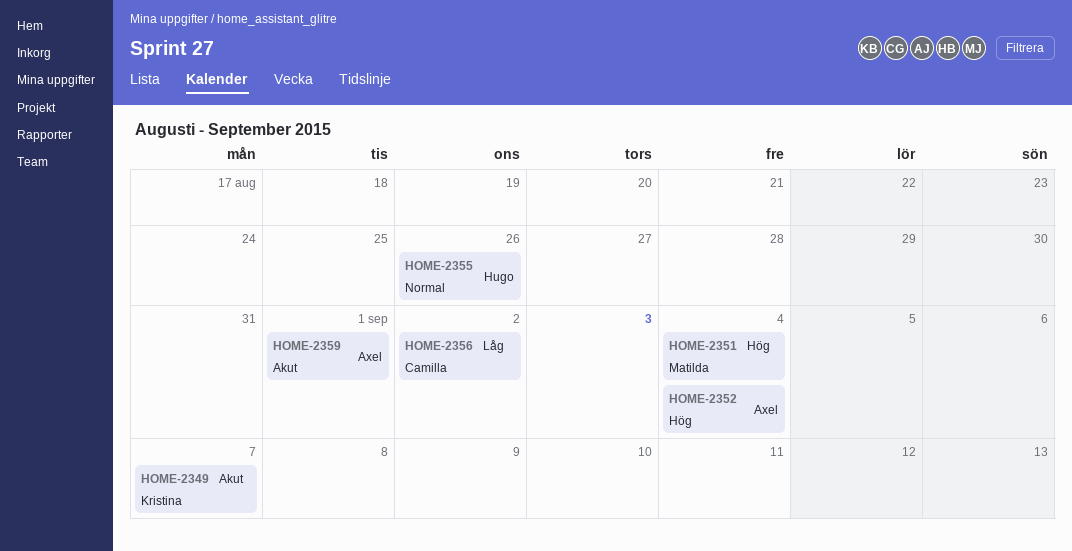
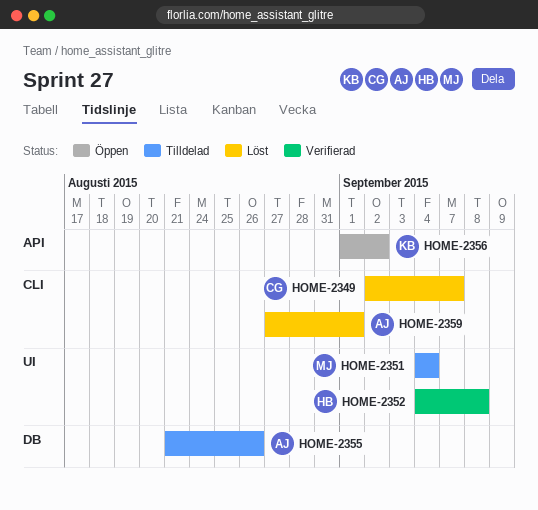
HOME-2349, owner: Kristina -> Camilla
HOME-2352, owner: Axel -> Hugo
HOME-2352, due: Sep 4 -> Sep 8
HOME-2355, owner: Hugo -> Axel
HOME-2356, owner: Camilla -> Kristina

